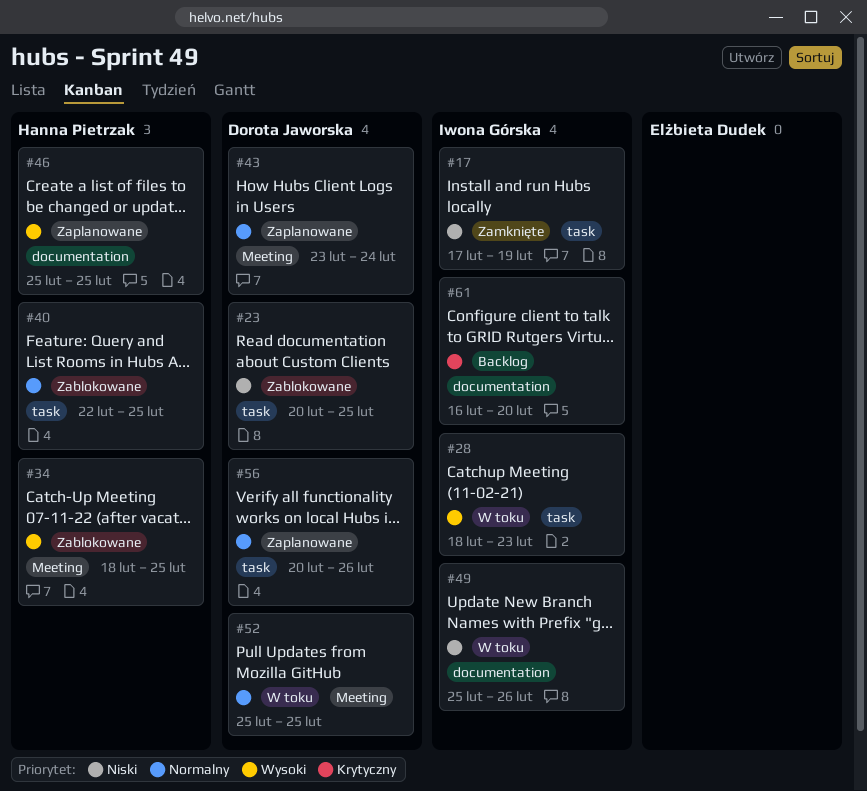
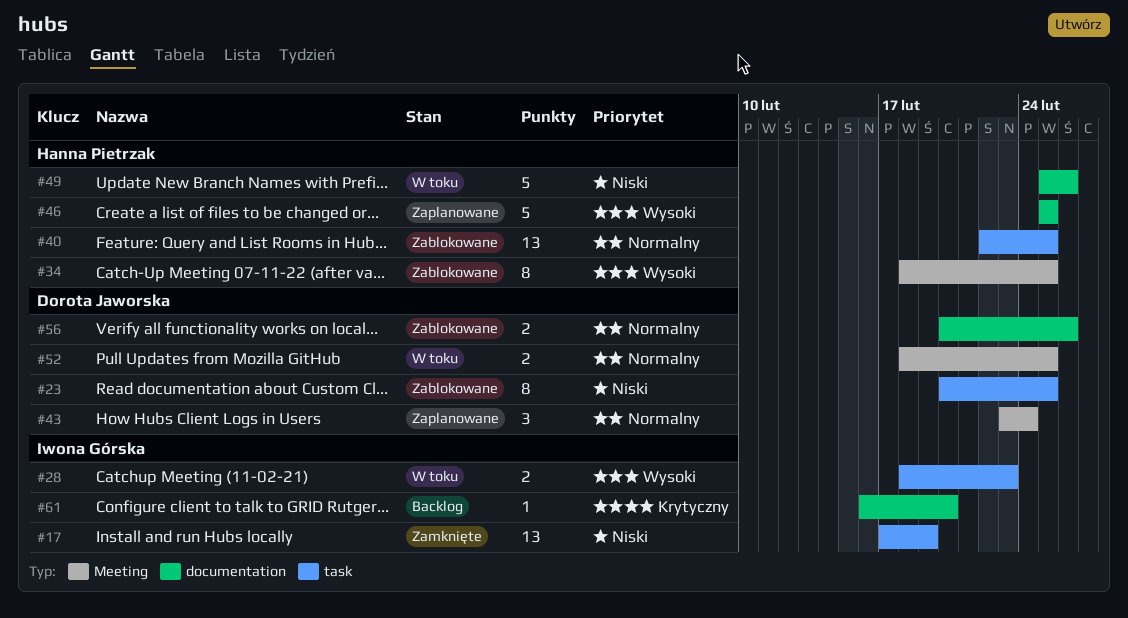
#49, owner: Iwona Górska -> Hanna Pietrzak
#52, start: Feb 25 -> Feb 18
#56, status: Zaplanowane -> Zablokowane
#56, label: task -> documentation

